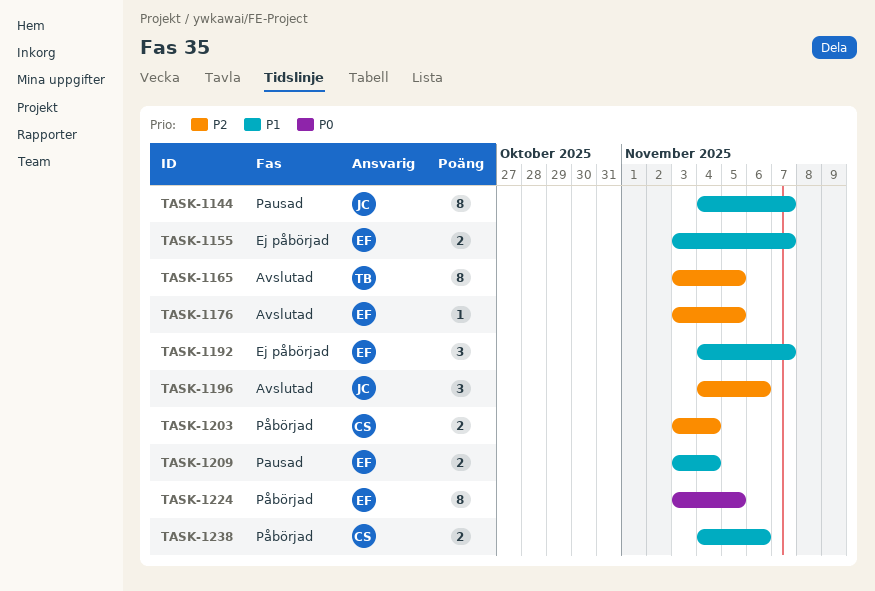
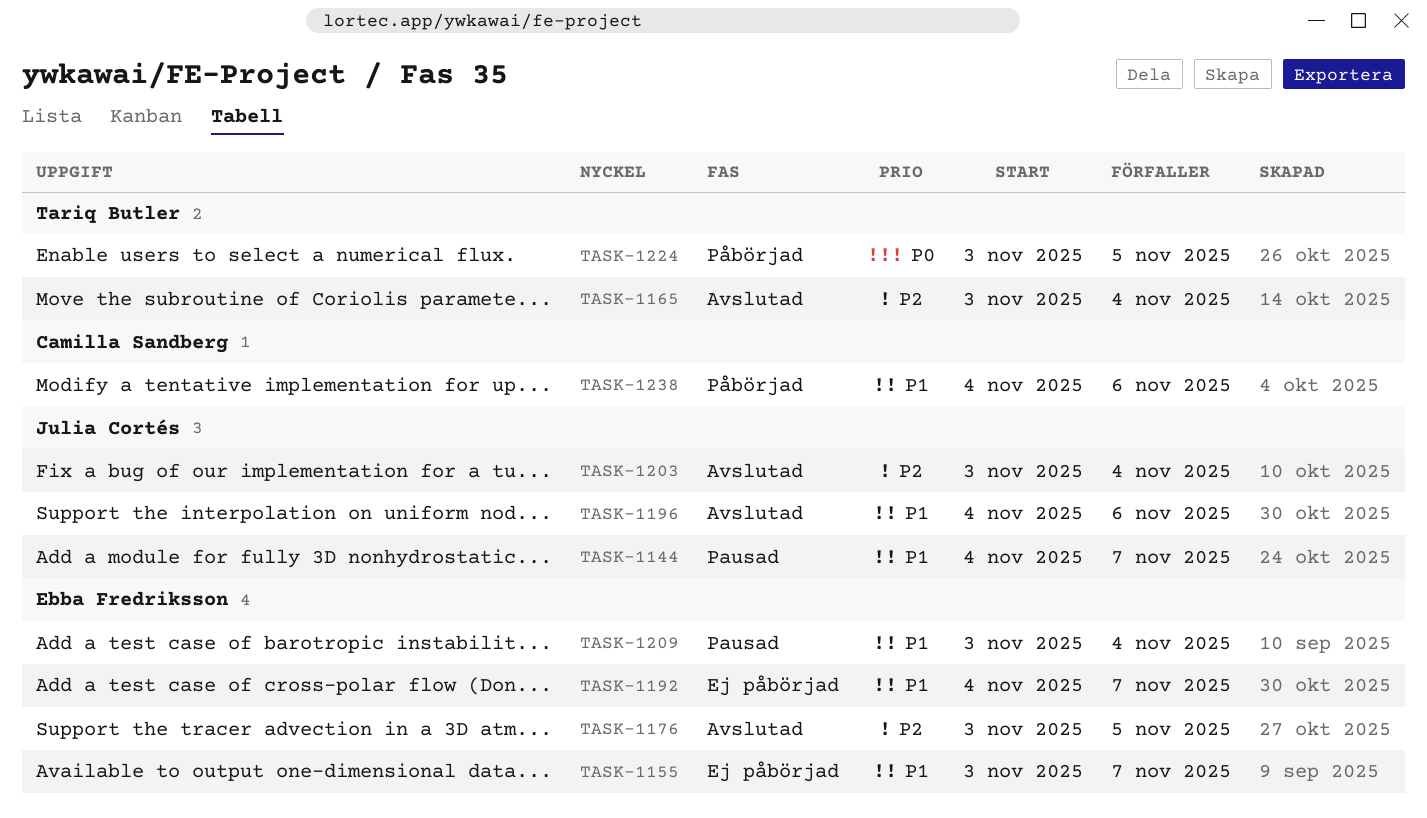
TASK-1165, due: Nov 5 -> Nov 4
TASK-1196, priority: P2 -> P1
TASK-1203, status: Påbörjad -> Avslutad
TASK-1203, owner: Camilla Sandberg -> Julia Cortés
TASK-1224, owner: Ebba Fredriksson -> Tariq Butler

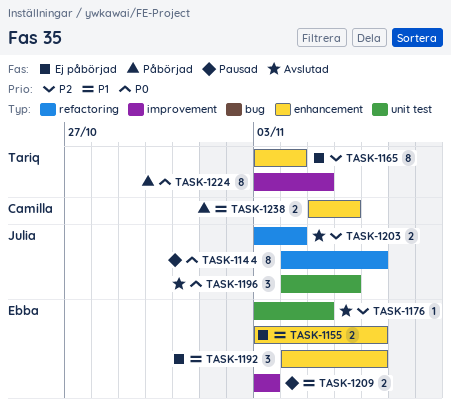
TASK-1144, priority: P1 -> P0
TASK-1165, status: Avslutad -> Ej påbörjad
TASK-1196, priority: P1 -> P0
TASK-1209, due: Nov 4 -> Nov 3
TASK-1238, start: Nov 4 -> Nov 5

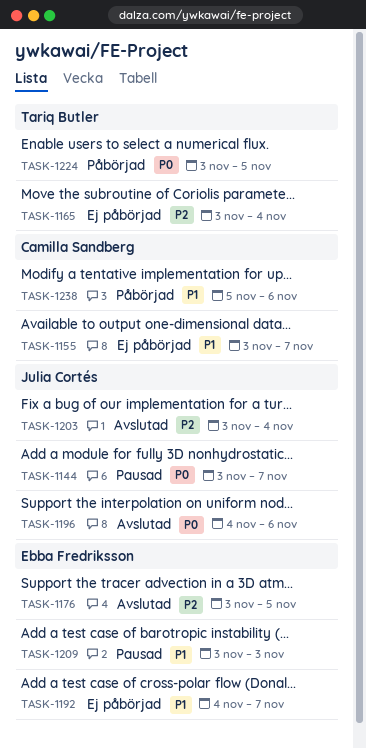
TASK-1144, start: Nov 4 -> Nov 3
TASK-1155, owner: Ebba Fredriksson -> Camilla Sandberg

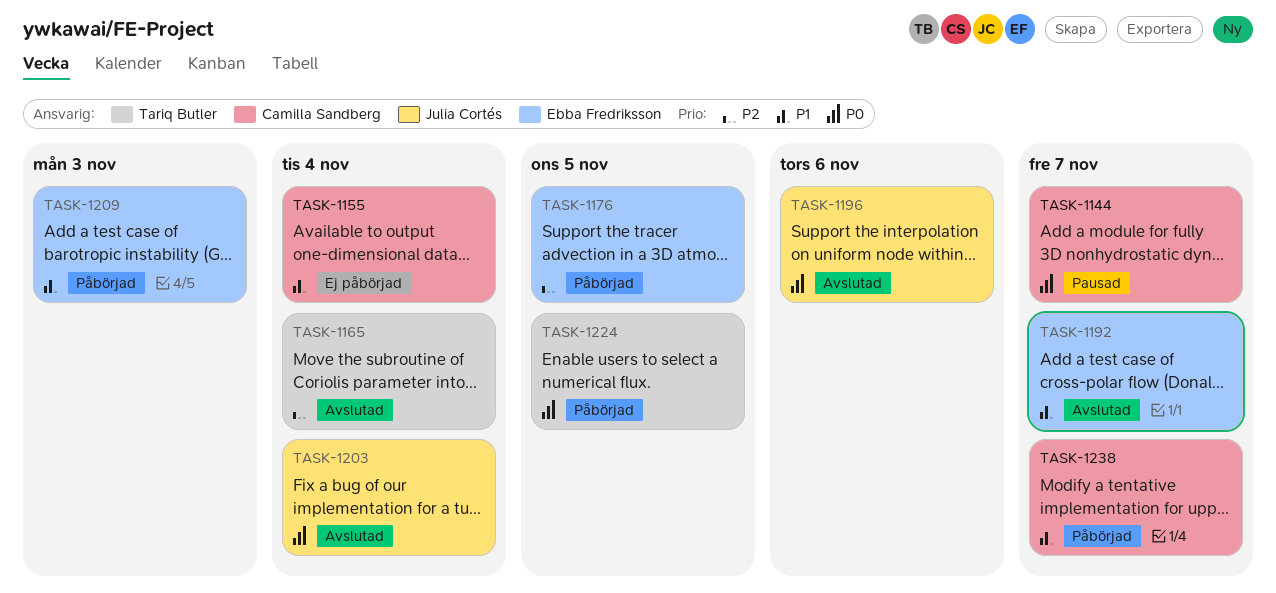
TASK-1144, owner: Julia Cortés -> Camilla Sandberg
TASK-1155, due: Nov 7 -> Nov 4
TASK-1165, status: Ej påbörjad -> Avslutad
TASK-1176, status: Avslutad -> Påbörjad
TASK-1192, status: Ej påbörjad -> Avslutad
TASK-1203, priority: P2 -> P0
TASK-1209, status: Pausad -> Påbörjad
TASK-1238, due: Nov 6 -> Nov 7

